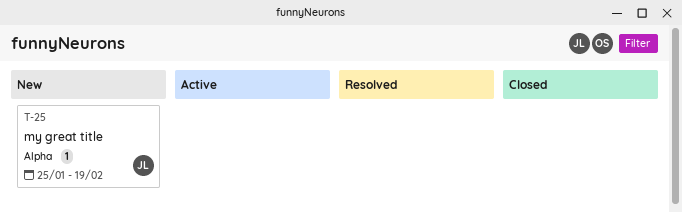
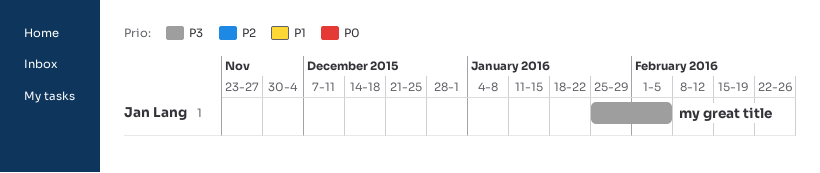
my great title, due: Feb 19 -> Feb 5

